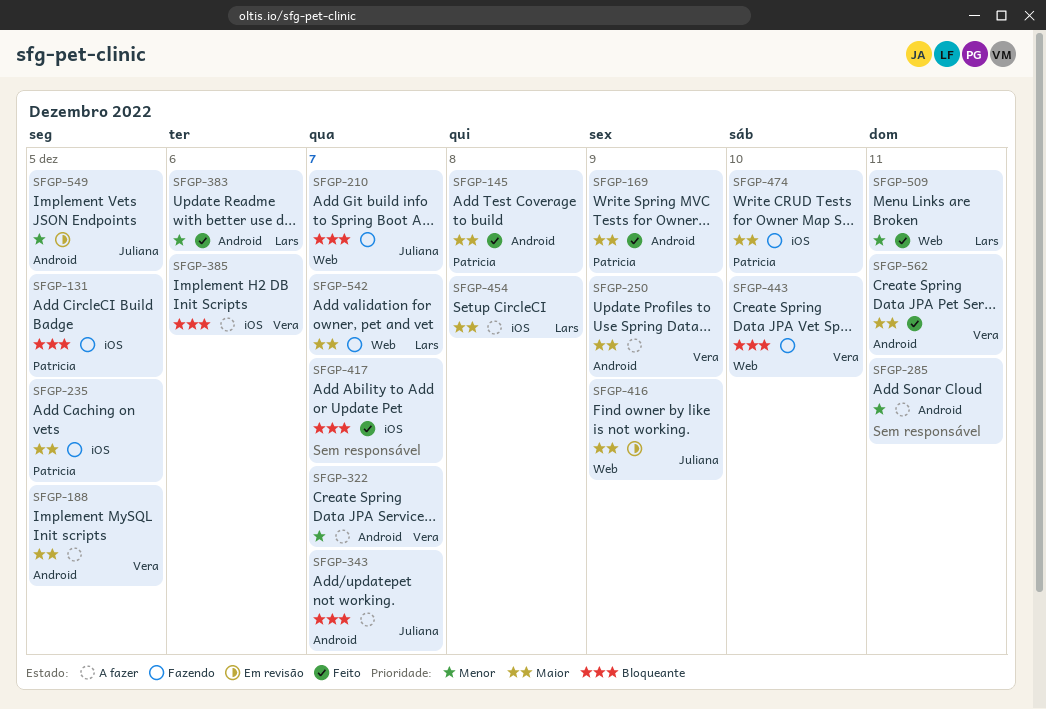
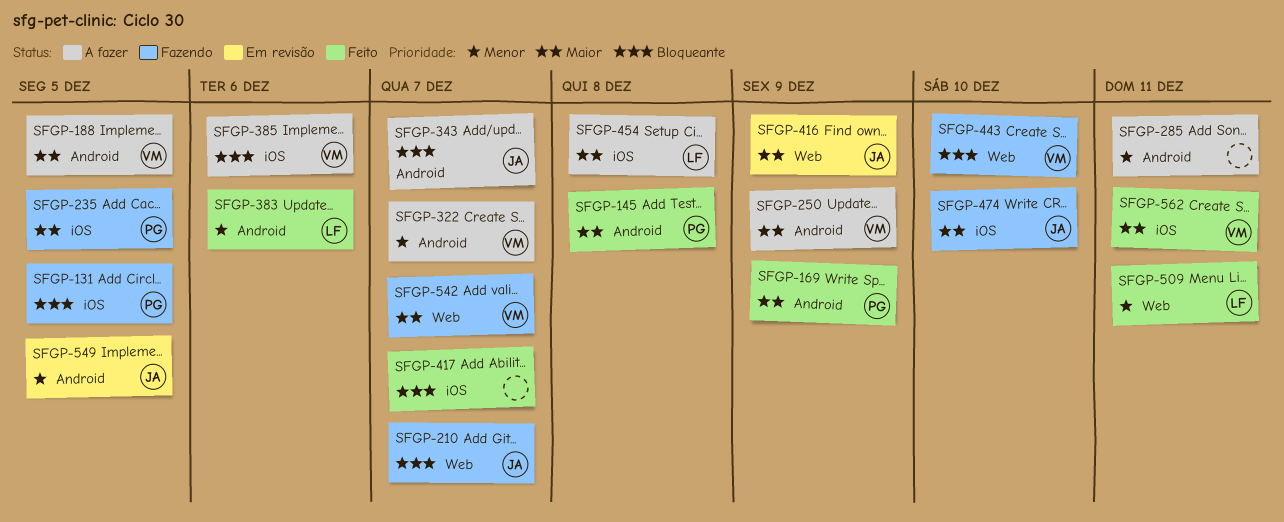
SFGP-474, owner: Patricia -> Juliana
SFGP-542, owner: Lars -> Vera
SFGP-562, label: Android -> iOS

